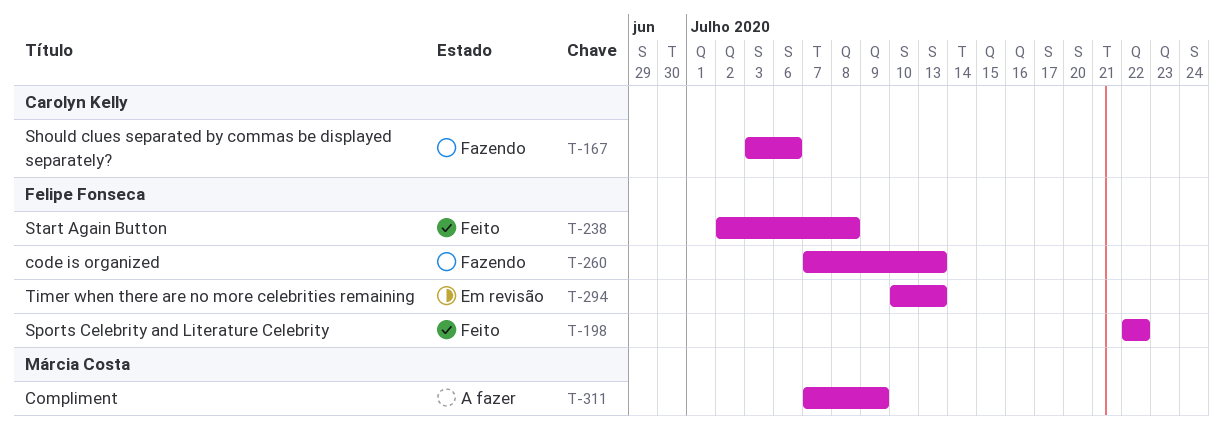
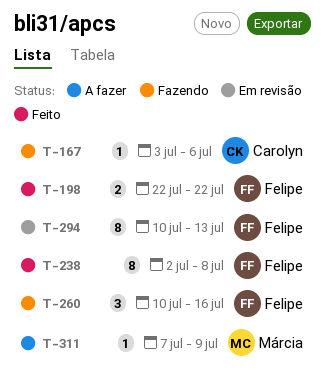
T-260, start: Jul 7 -> Jul 10
T-260, due: Jul 13 -> Jul 16

